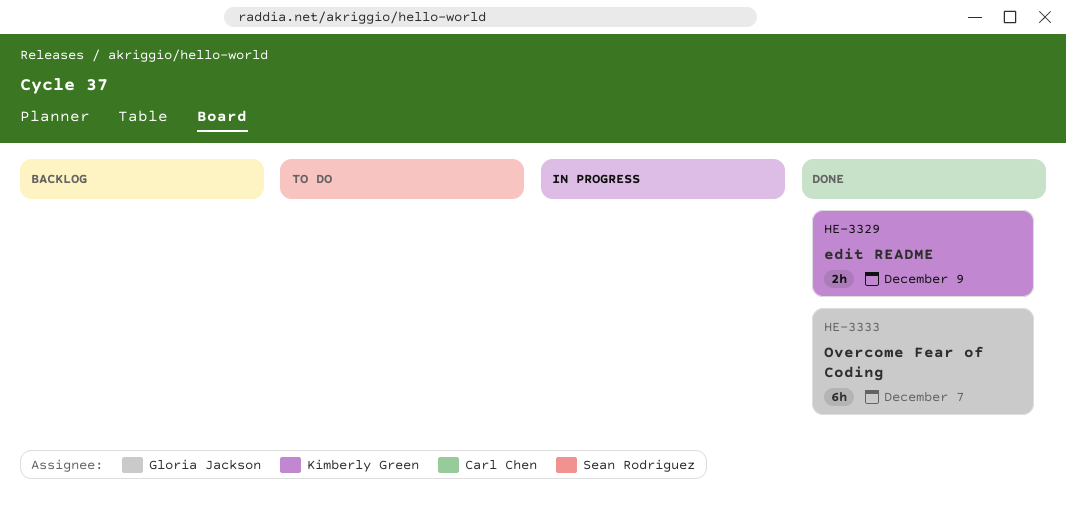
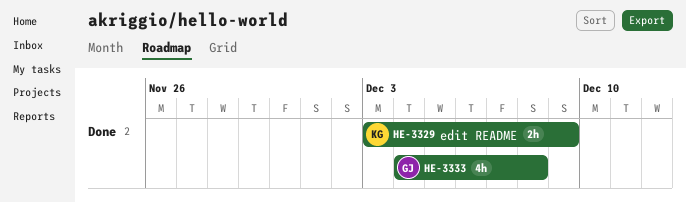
HE-3333, estimate: 6h -> 4h
HE-3333, due: Dec 7 -> Dec 8

